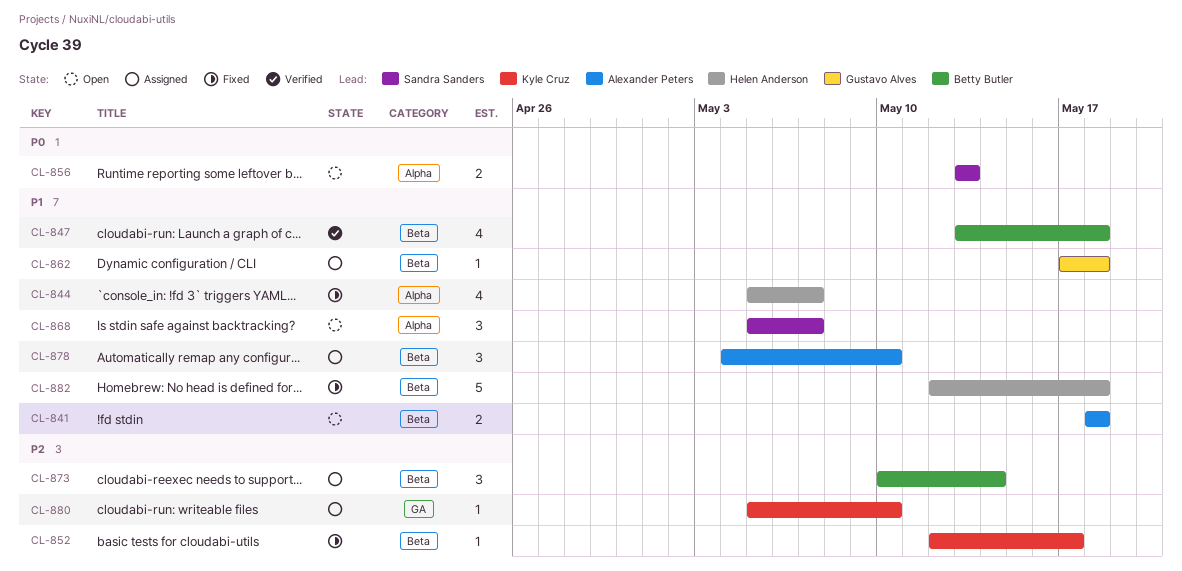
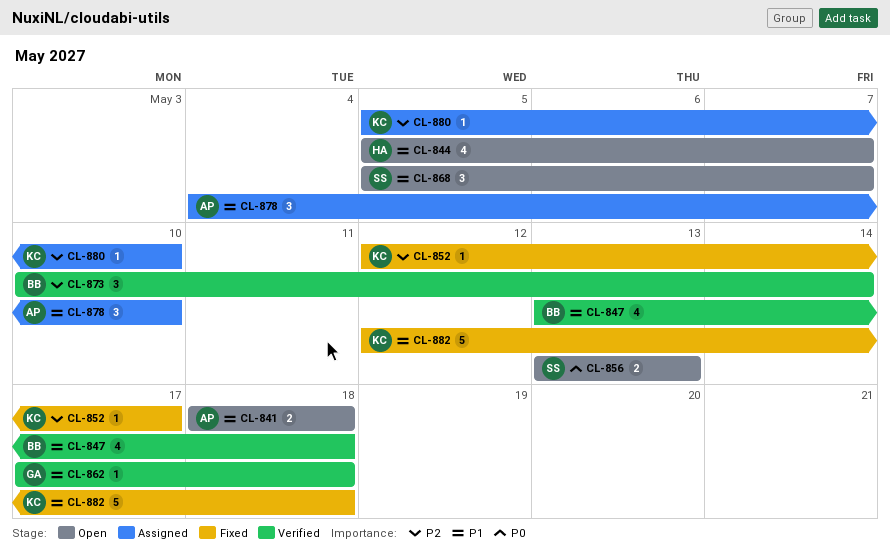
CL-844, status: Fixed -> Open
CL-862, status: Assigned -> Verified
CL-873, status: Assigned -> Verified
CL-882, owner: Helen Anderson -> Kyle Cruz

